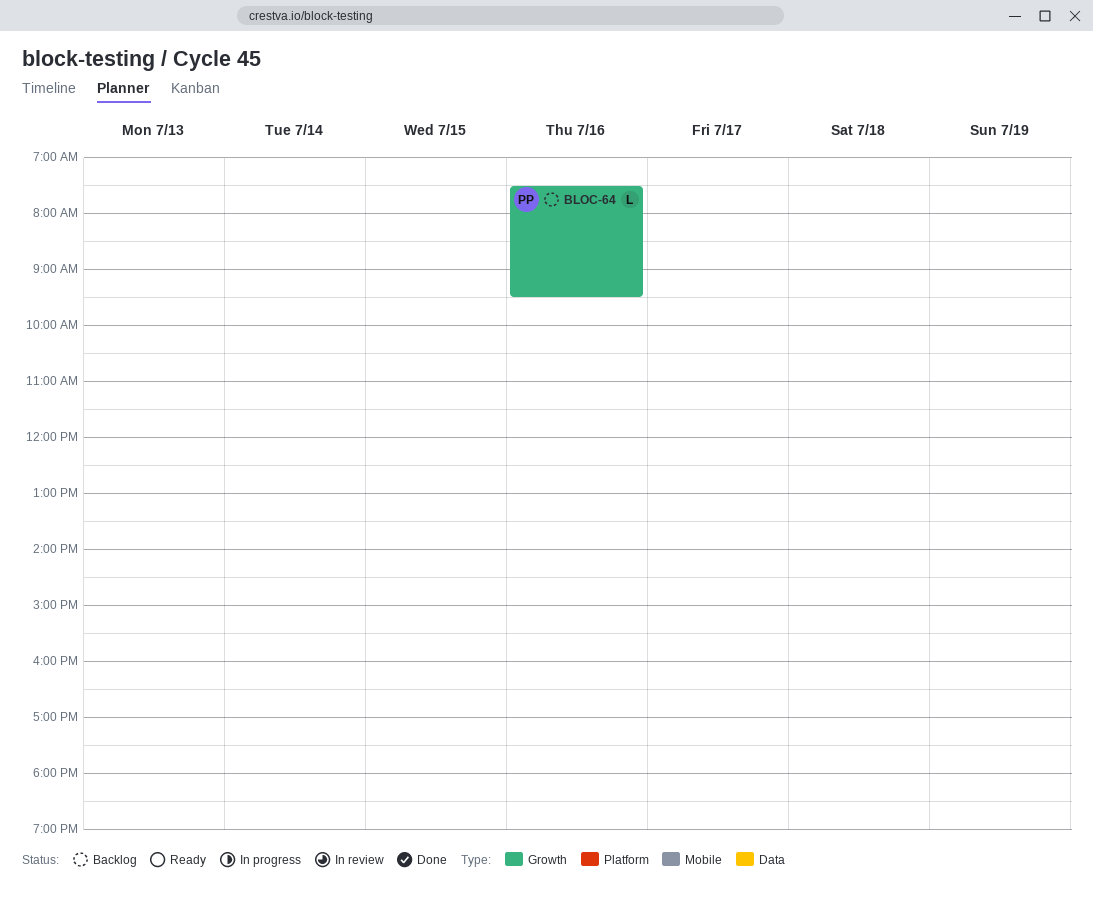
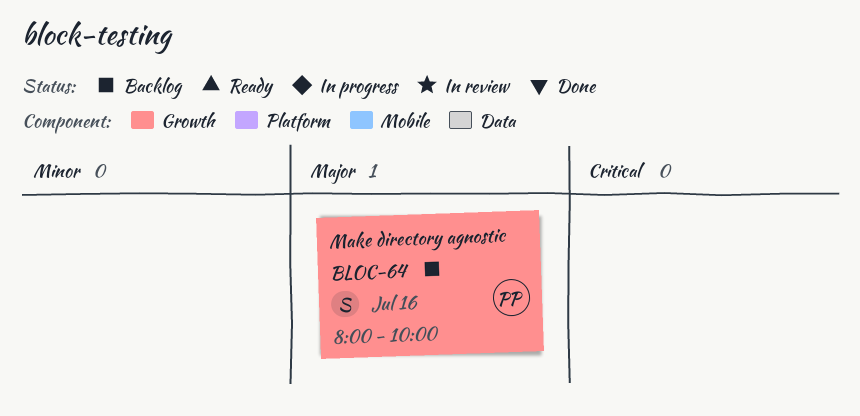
BLOC-64, estimate: L -> S
BLOC-64, begins: 07:30 -> 08:00
BLOC-64, ends: 09:30 -> 10:00

